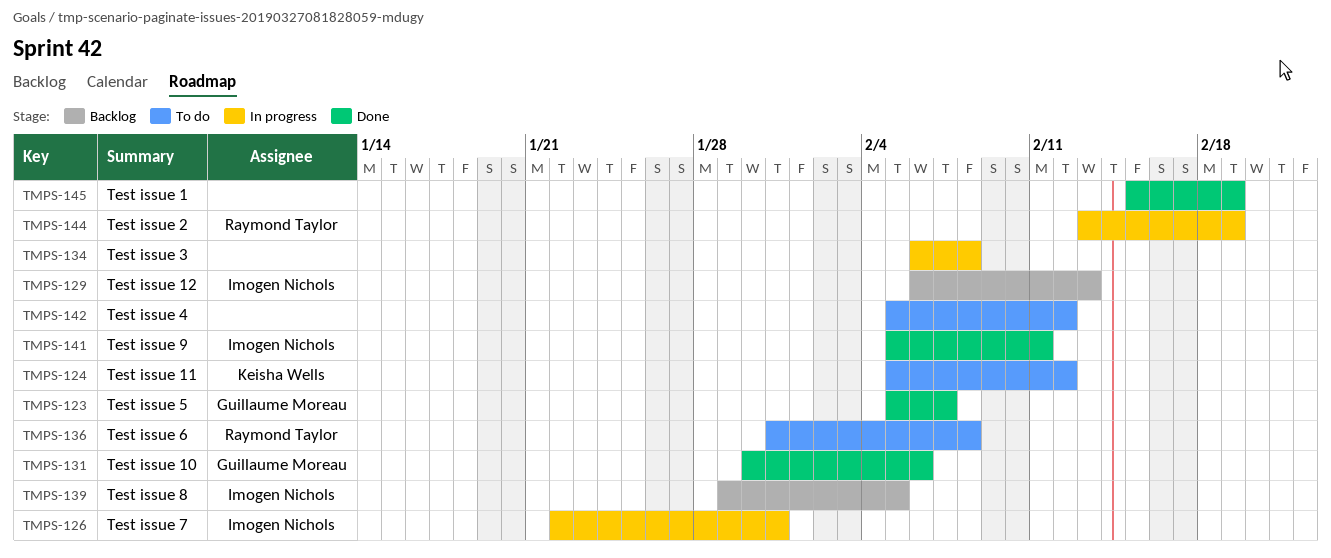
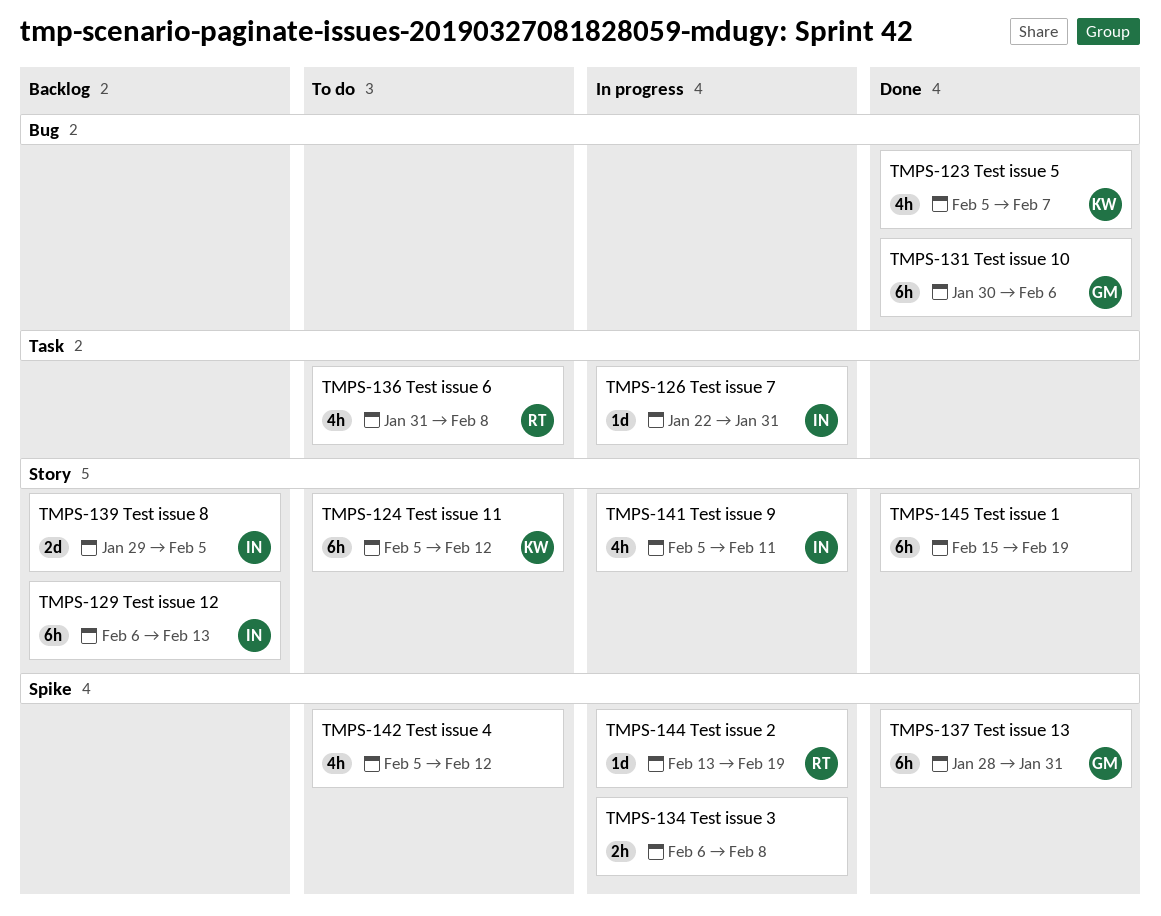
TMPS-123, owner: Guillaume Moreau -> Keisha Wells
TMPS-137: none -> present
TMPS-141, status: Done -> In progress

